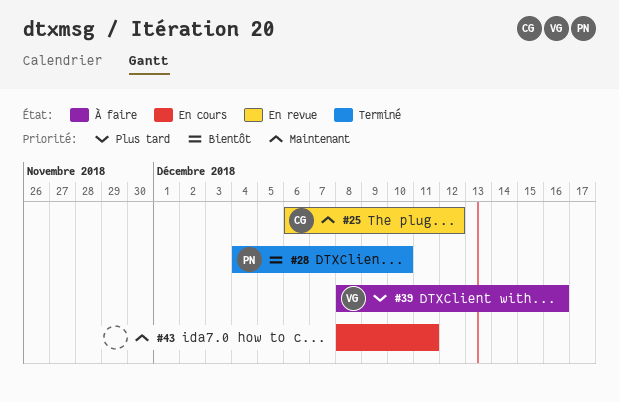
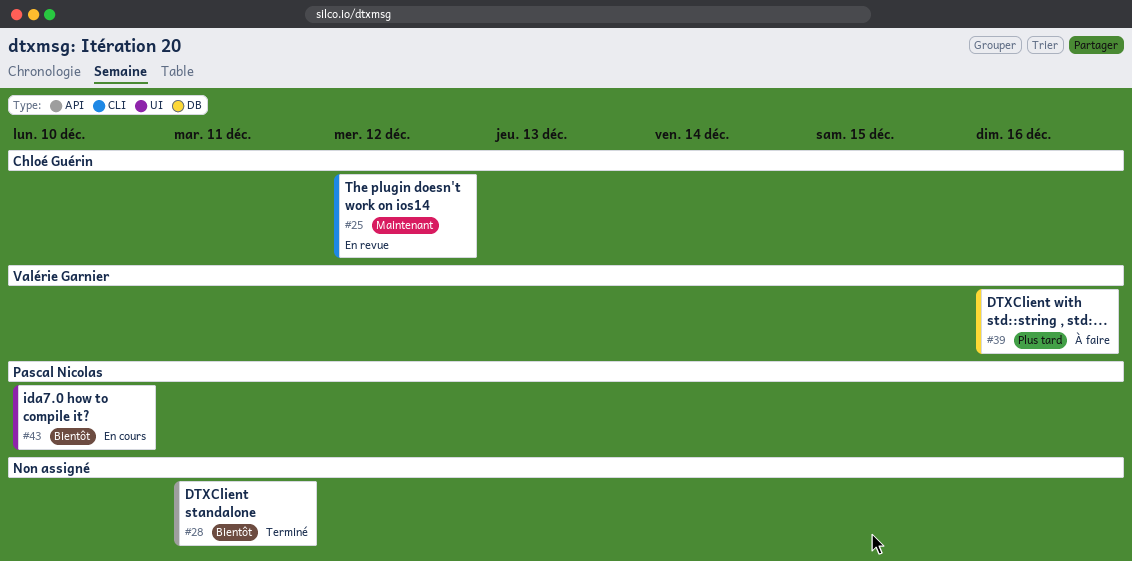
#28, owner: Pascal Nicolas -> none
#28, due: Dec 10 -> Dec 11
#43, owner: none -> Pascal Nicolas
#43, priority: Maintenant -> Bientôt
#43, due: Dec 11 -> Dec 10

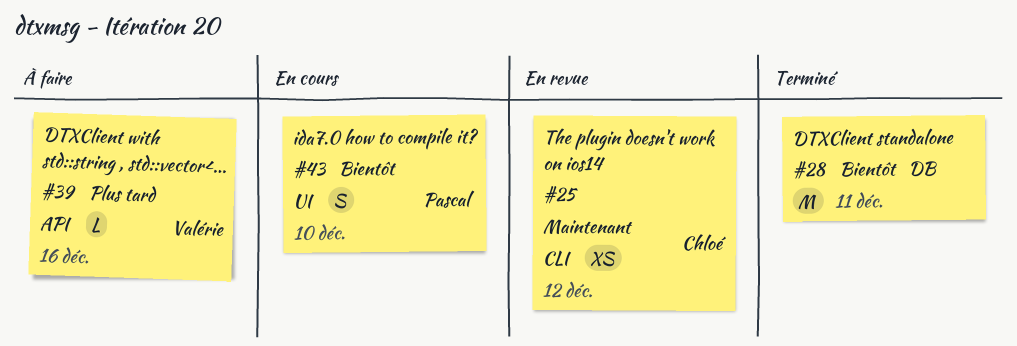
#28, label: API -> DB
#39, label: DB -> API

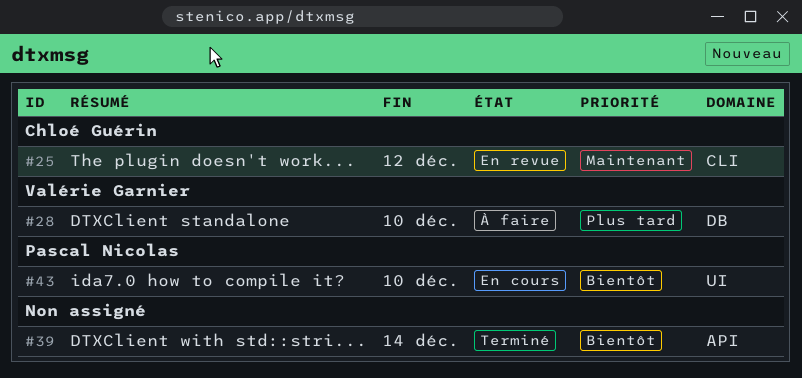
#28, status: Terminé -> À faire
#28, owner: none -> Valérie Garnier
#28, priority: Bientôt -> Plus tard
#28, due: Dec 11 -> Dec 10
#39, status: À faire -> Terminé
#39, owner: Valérie Garnier -> none
#39, priority: Plus tard -> Bientôt
#39, due: Dec 16 -> Dec 14

